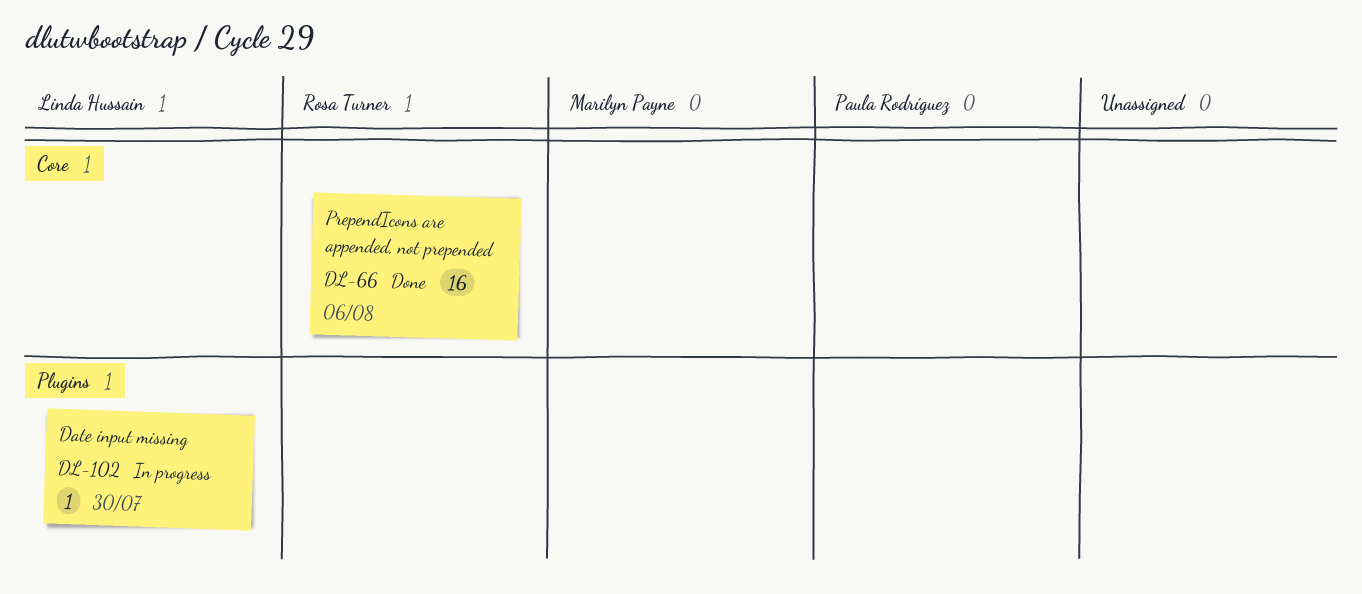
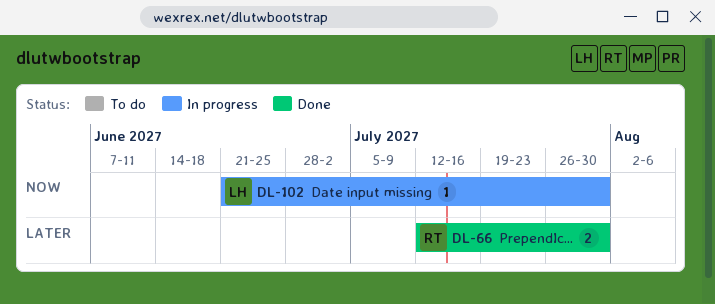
DL-66, estimate: 16 -> 2
DL-66, due: Aug 6 -> Jul 30

